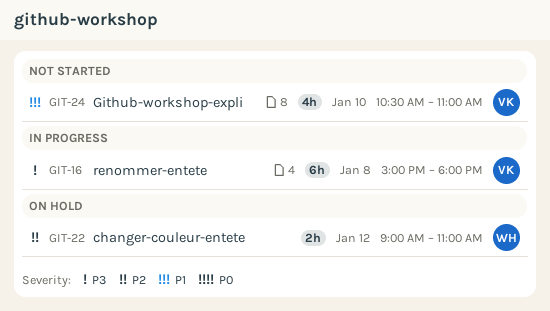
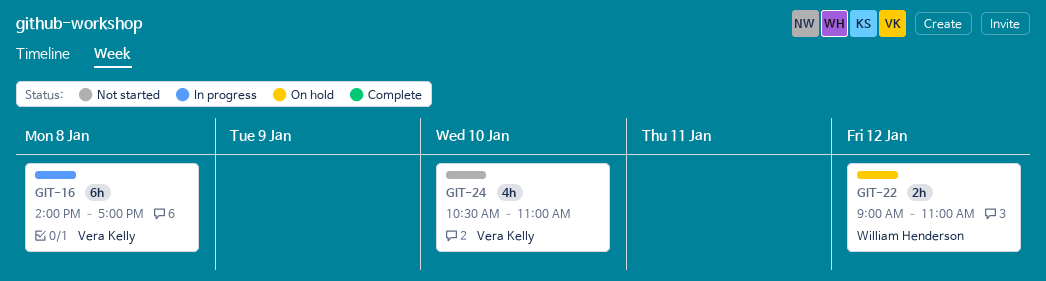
GIT-16, begins: 15:00 -> 14:00
GIT-16, ends: 18:00 -> 17:00

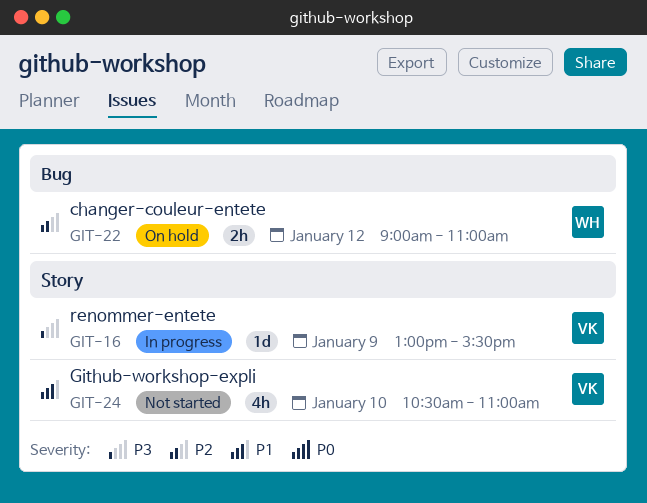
GIT-16, estimate: 6h -> 1d
GIT-16, day: Jan 8 -> Jan 9
GIT-16, begins: 14:00 -> 13:00
GIT-16, ends: 17:00 -> 15:30

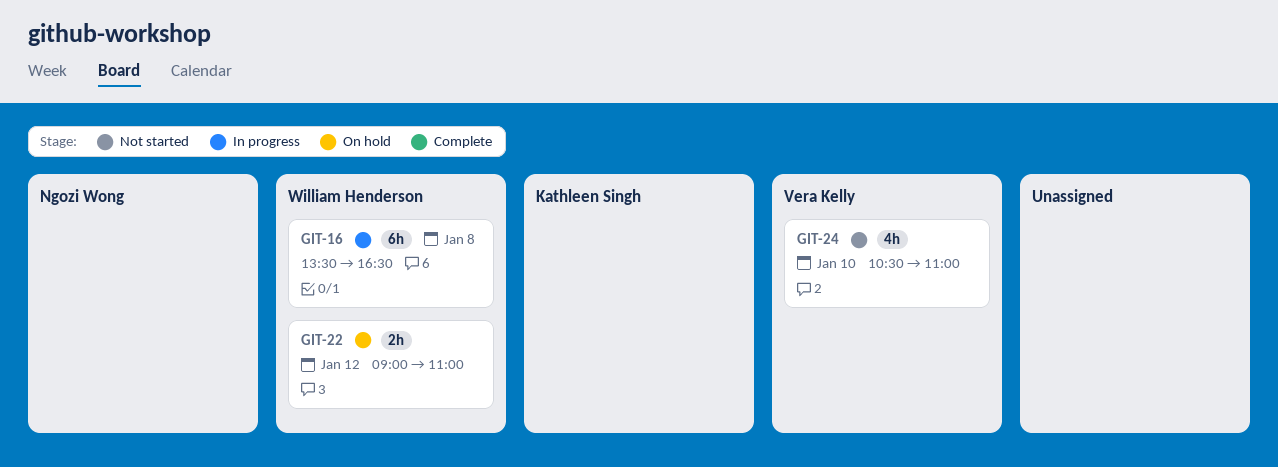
GIT-16, owner: Vera Kelly -> William Henderson
GIT-16, estimate: 1d -> 6h
GIT-16, day: Jan 9 -> Jan 8
GIT-16, begins: 13:00 -> 13:30
GIT-16, ends: 15:30 -> 16:30

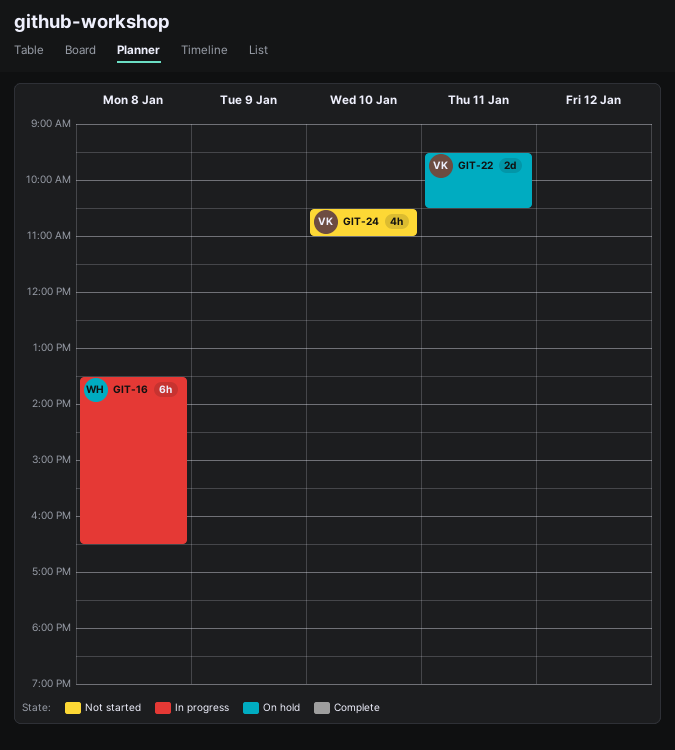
GIT-22, owner: William Henderson -> Vera Kelly
GIT-22, estimate: 2h -> 2d
GIT-22, day: Jan 12 -> Jan 11
GIT-22, begins: 09:00 -> 09:30
GIT-22, ends: 11:00 -> 10:30

